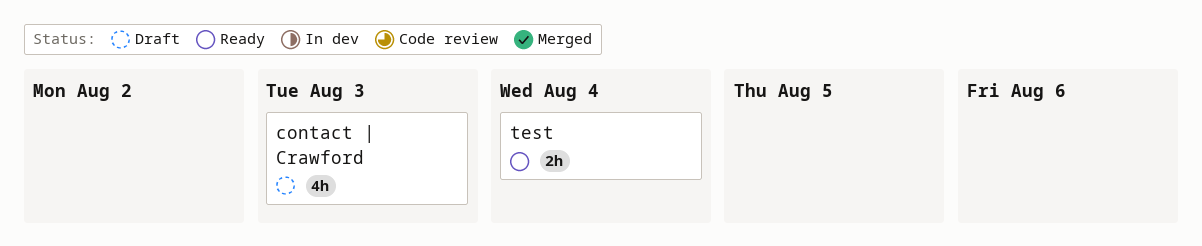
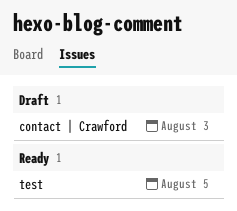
test, due: Aug 4 -> Aug 5

